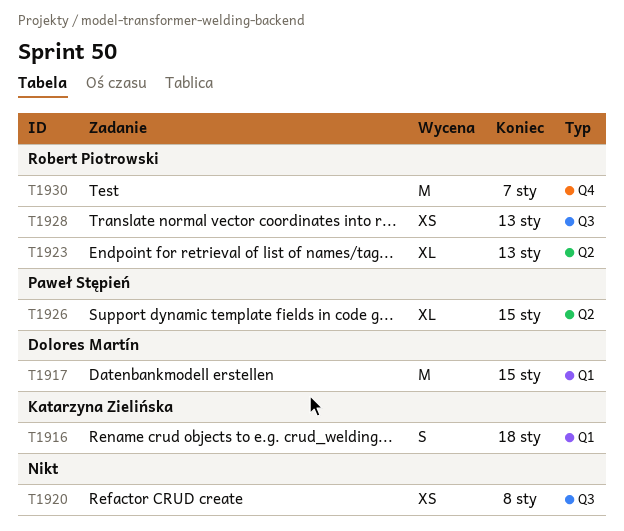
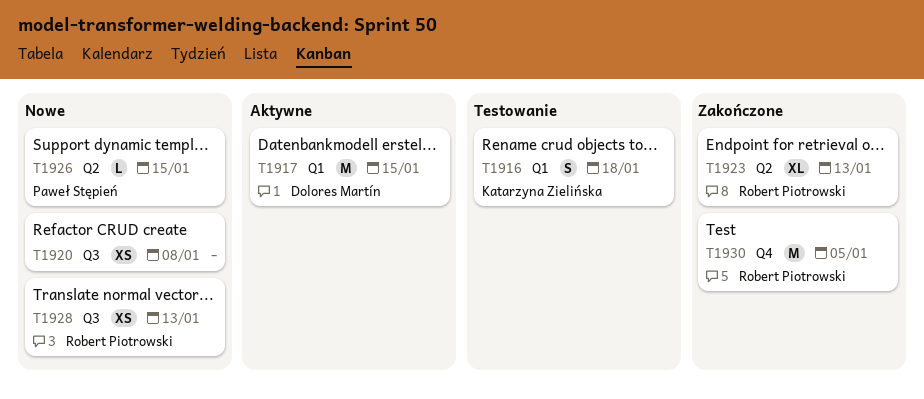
T1926, estimate: XL -> L
T1930, due: Jan 7 -> Jan 5

